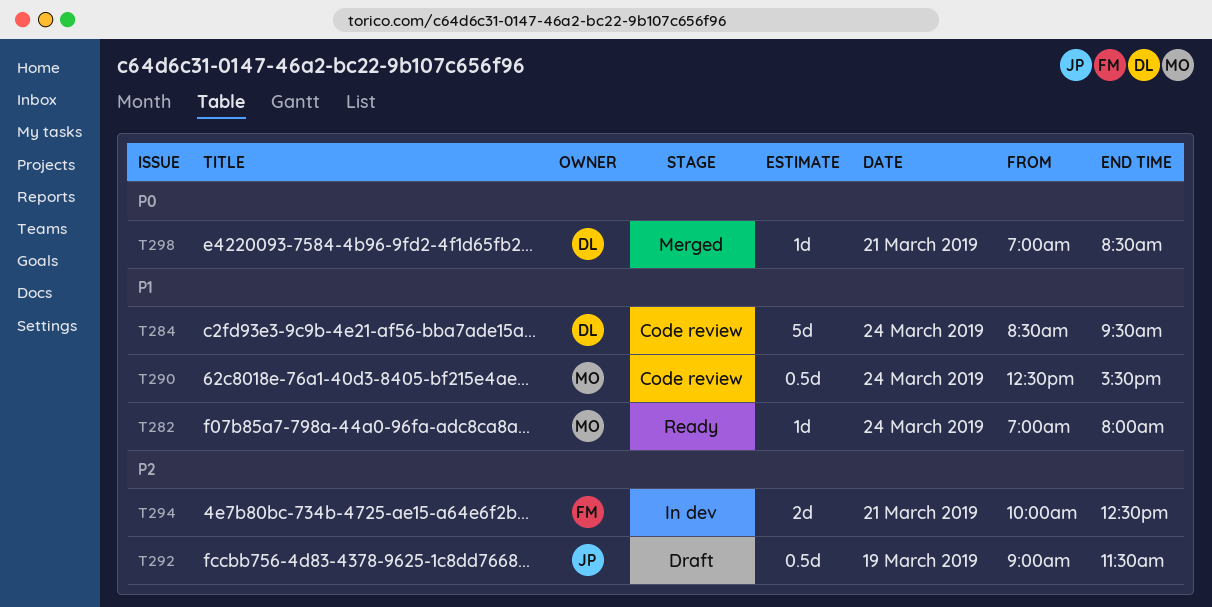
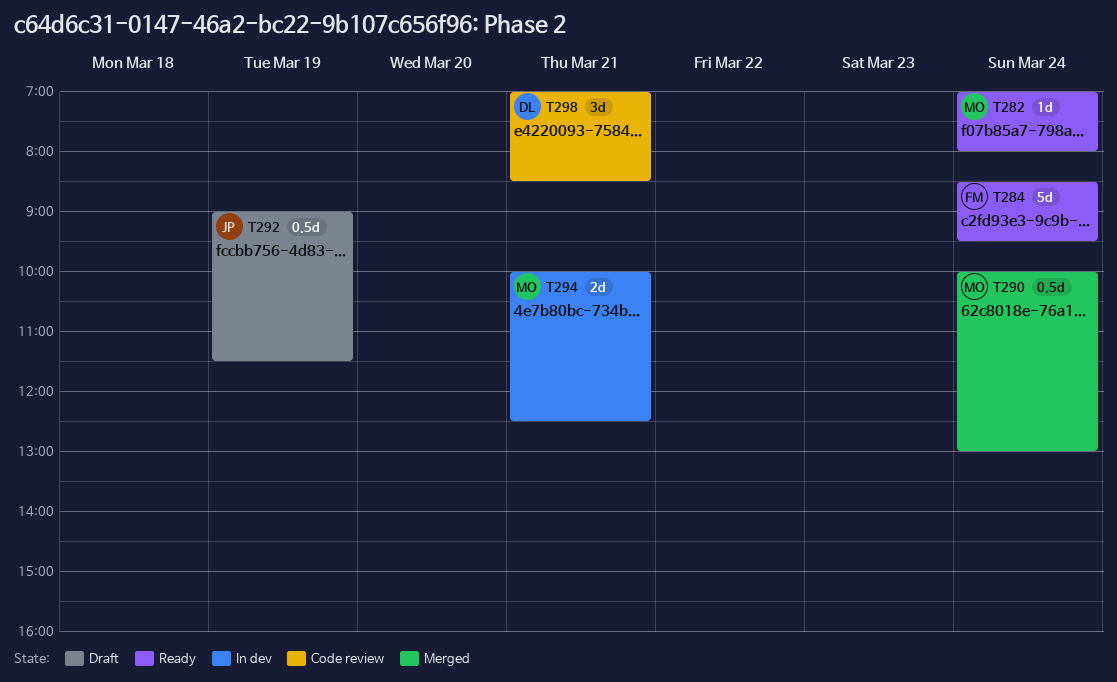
T284, status: Code review -> Ready
T284, owner: DL -> FM
T290, status: Code review -> Merged
T290, begins: 12:30 -> 10:00
T290, ends: 15:30 -> 13:00
T294, owner: FM -> MO
T298, status: Merged -> Code review
T298, estimate: 1d -> 3d

